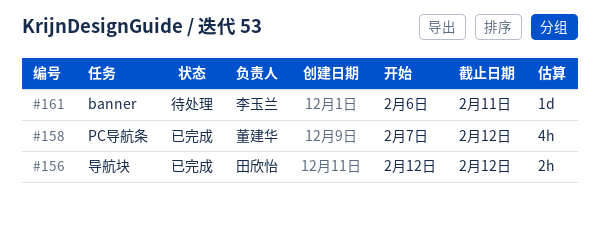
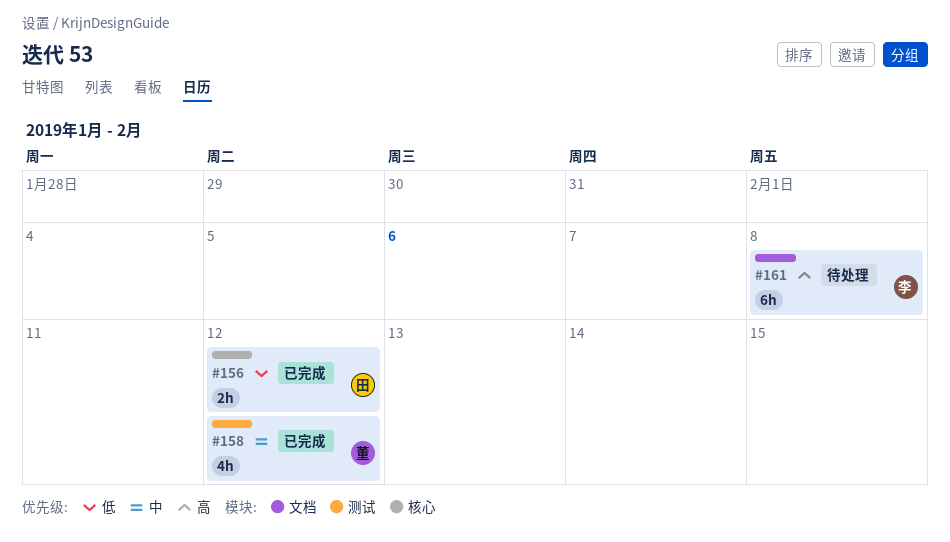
#161, estimate: 1d -> 6h
#161, due: Feb 11 -> Feb 8

